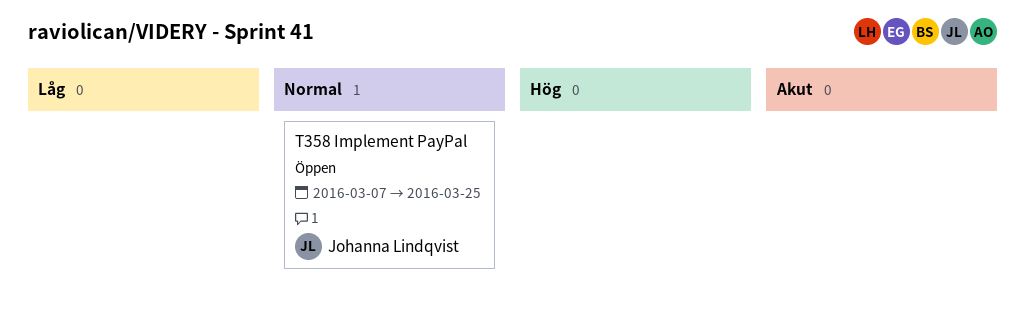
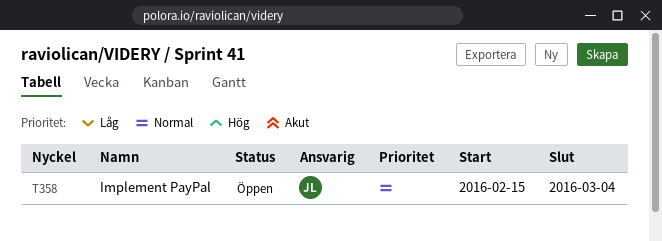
T358, start: Mar 7 -> Feb 15
T358, due: Mar 25 -> Mar 4

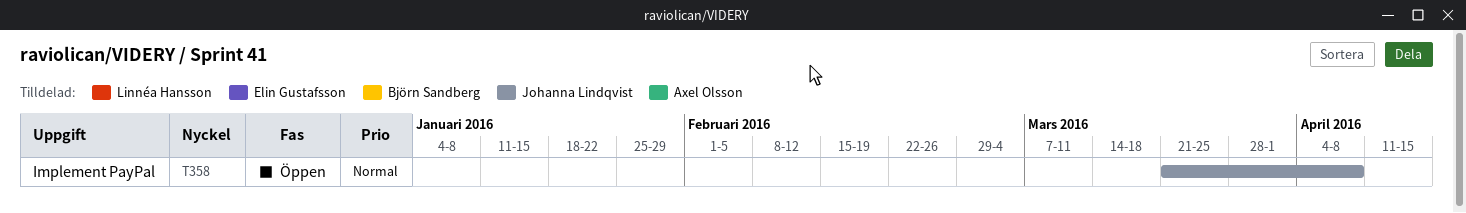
T358, start: Feb 15 -> Mar 21
T358, due: Mar 4 -> Apr 8

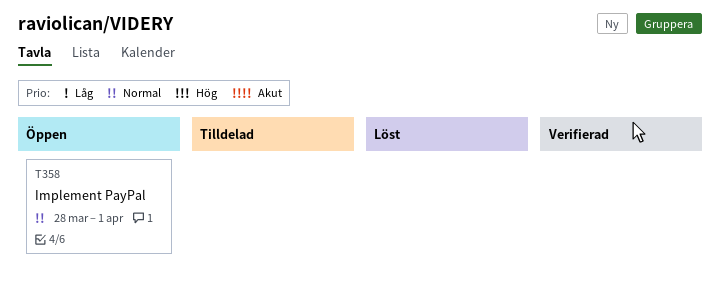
T358, start: Mar 21 -> Mar 28
T358, due: Apr 8 -> Apr 1

